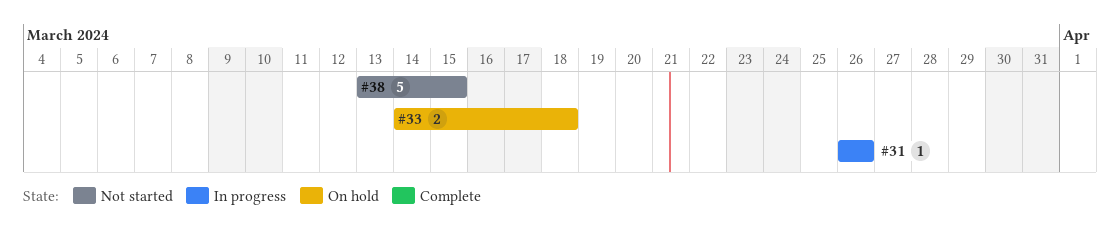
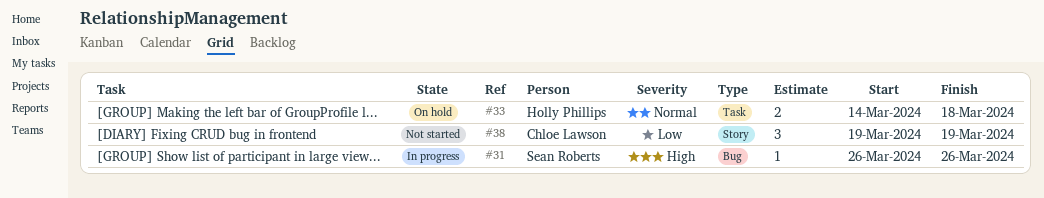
#38, estimate: 5 -> 3
#38, start: Mar 13 -> Mar 19
#38, due: Mar 15 -> Mar 19

